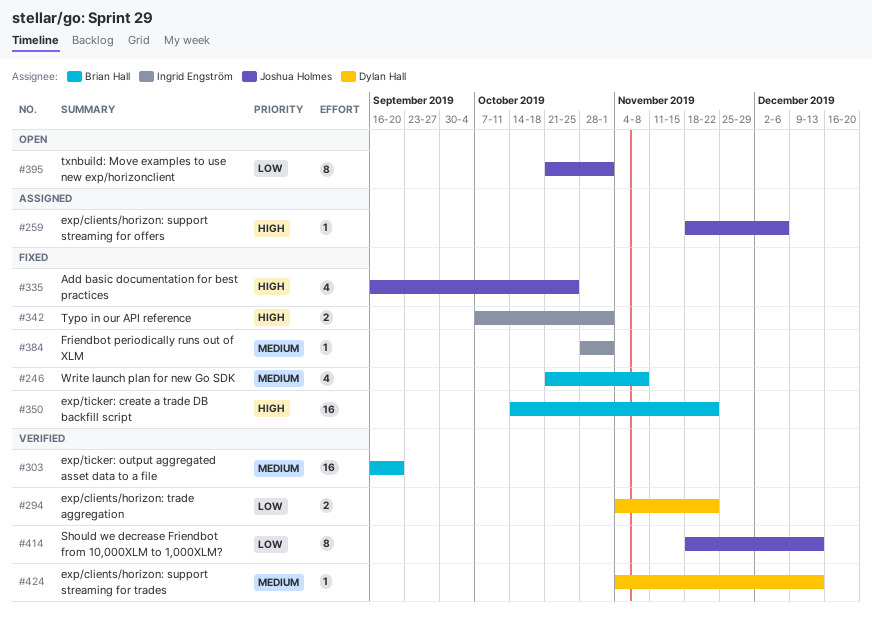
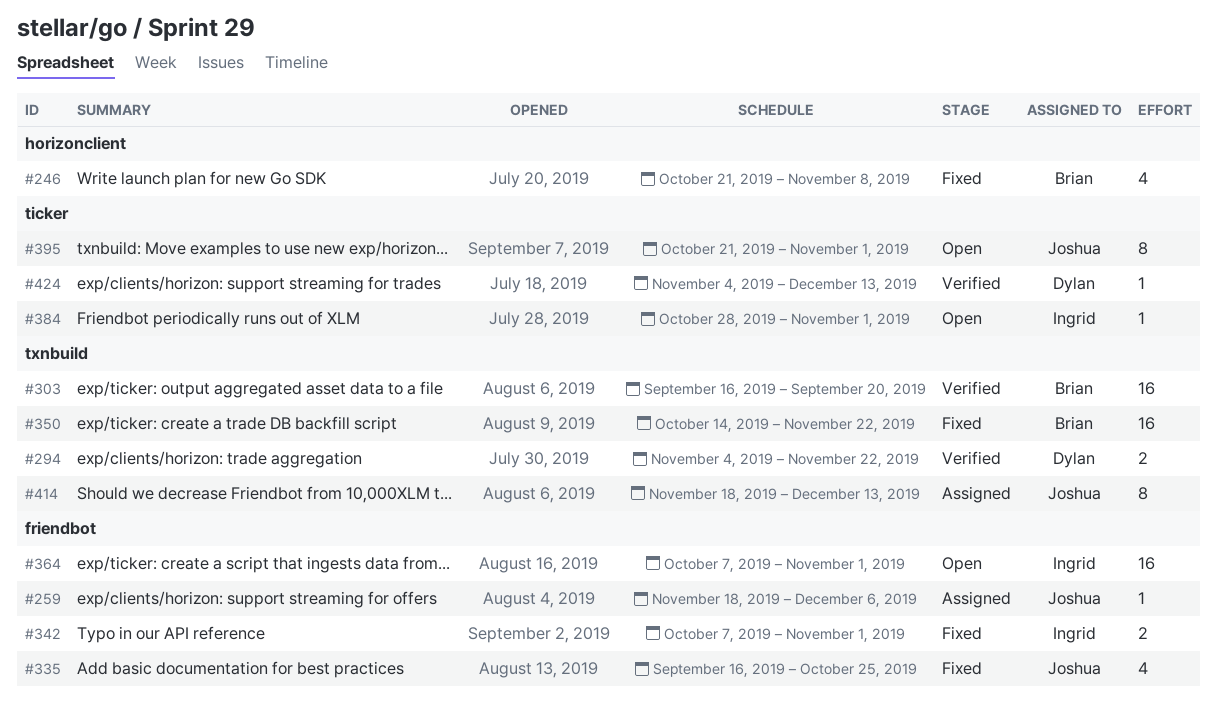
#364: none -> present
#384, status: Fixed -> Open
#414, status: Verified -> Assigned

